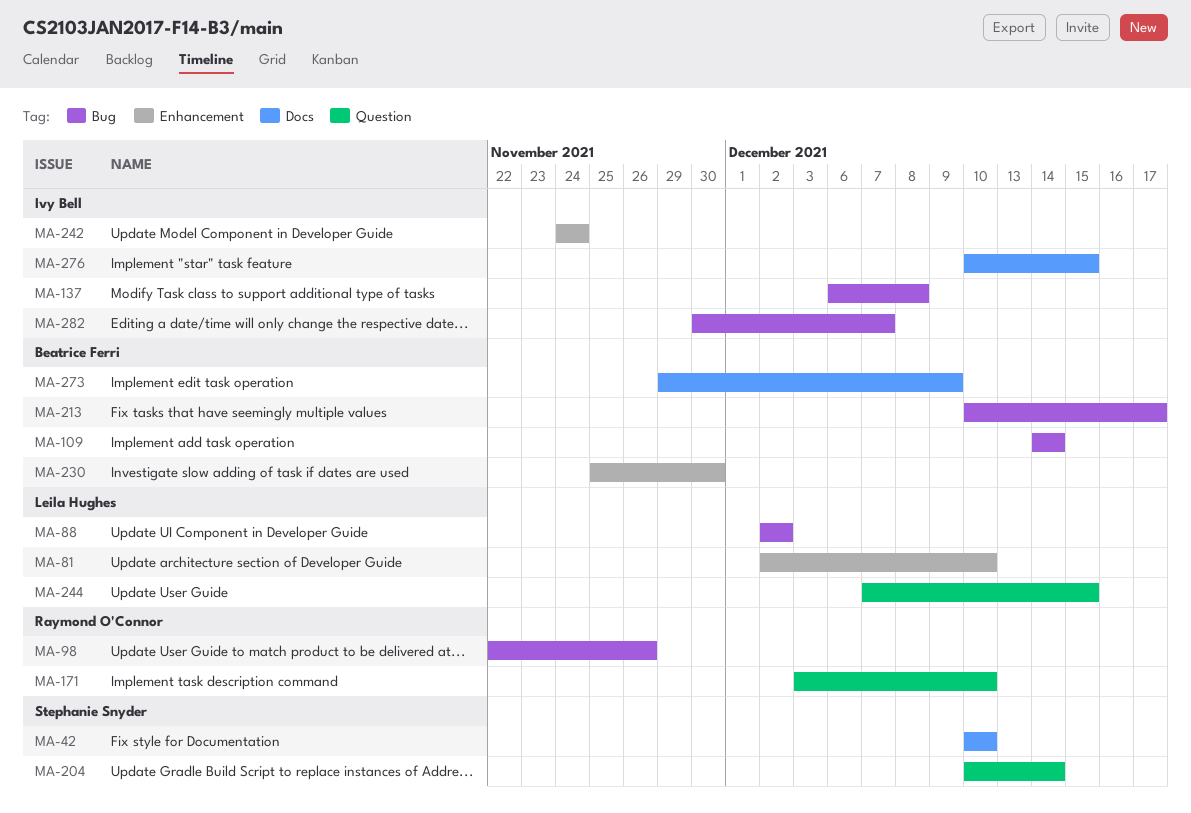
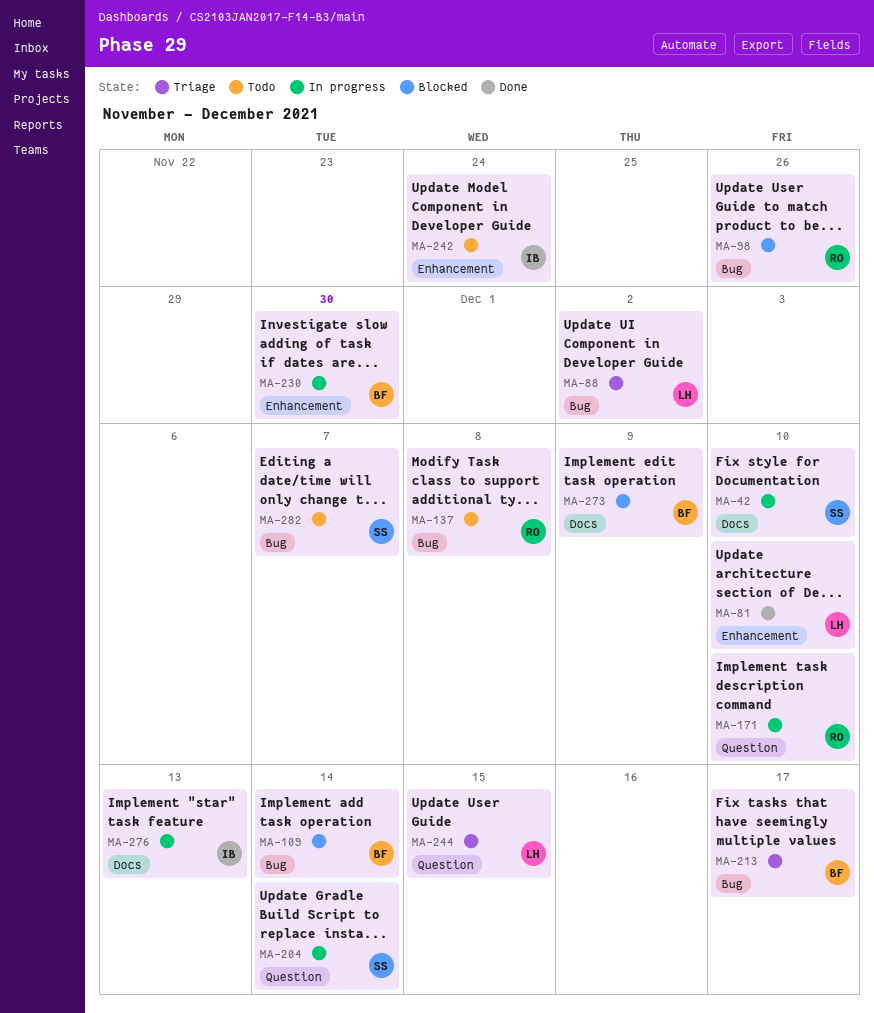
MA-137, owner: Ivy Bell -> Raymond O'Connor
MA-276, due: Dec 15 -> Dec 13
MA-282, owner: Ivy Bell -> Stephanie Snyder

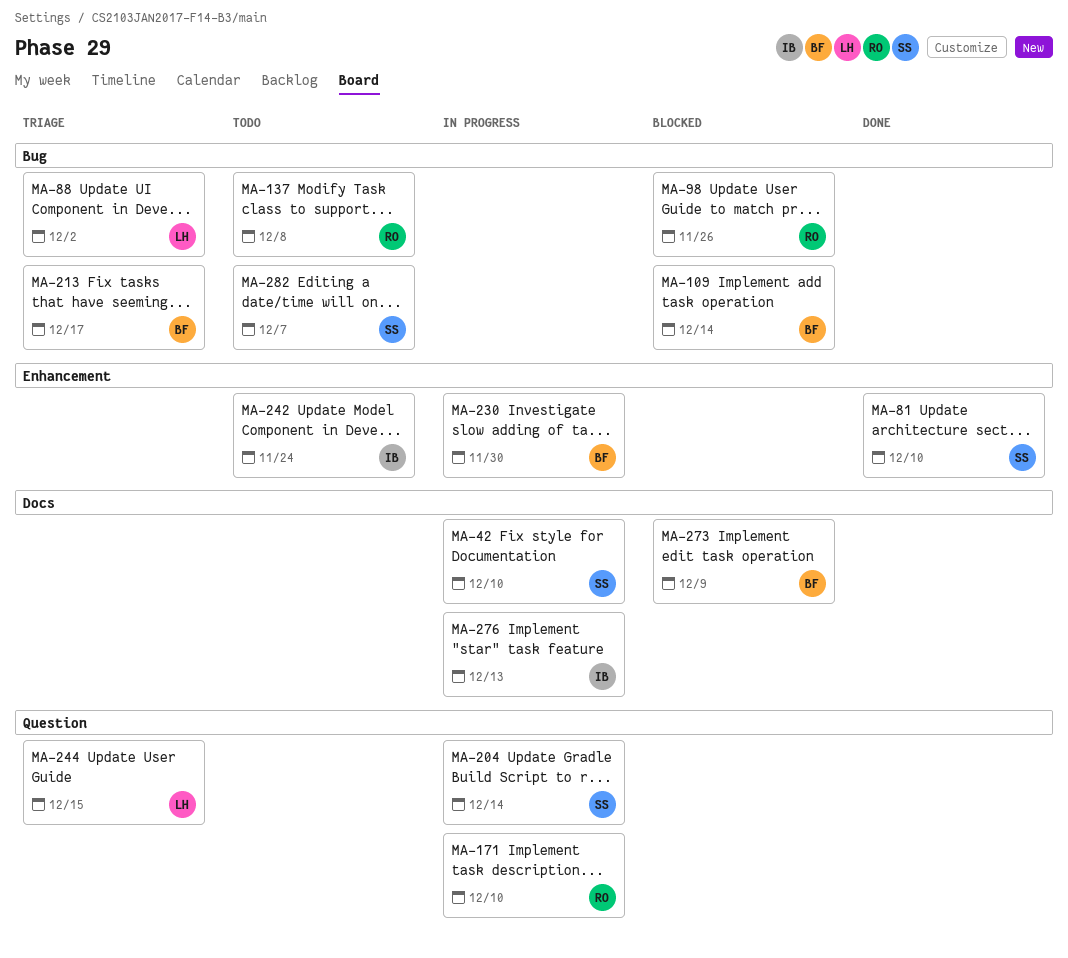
MA-81, owner: LH -> SS

